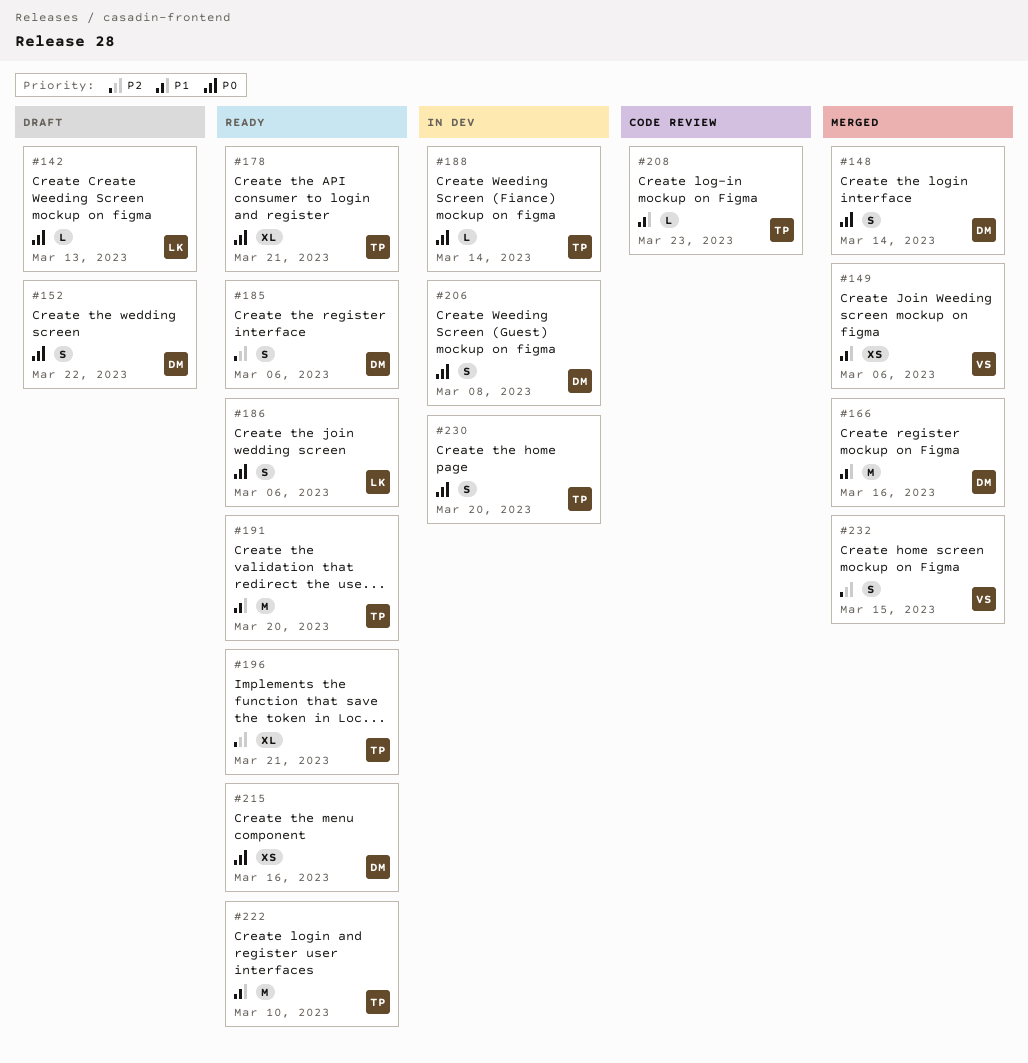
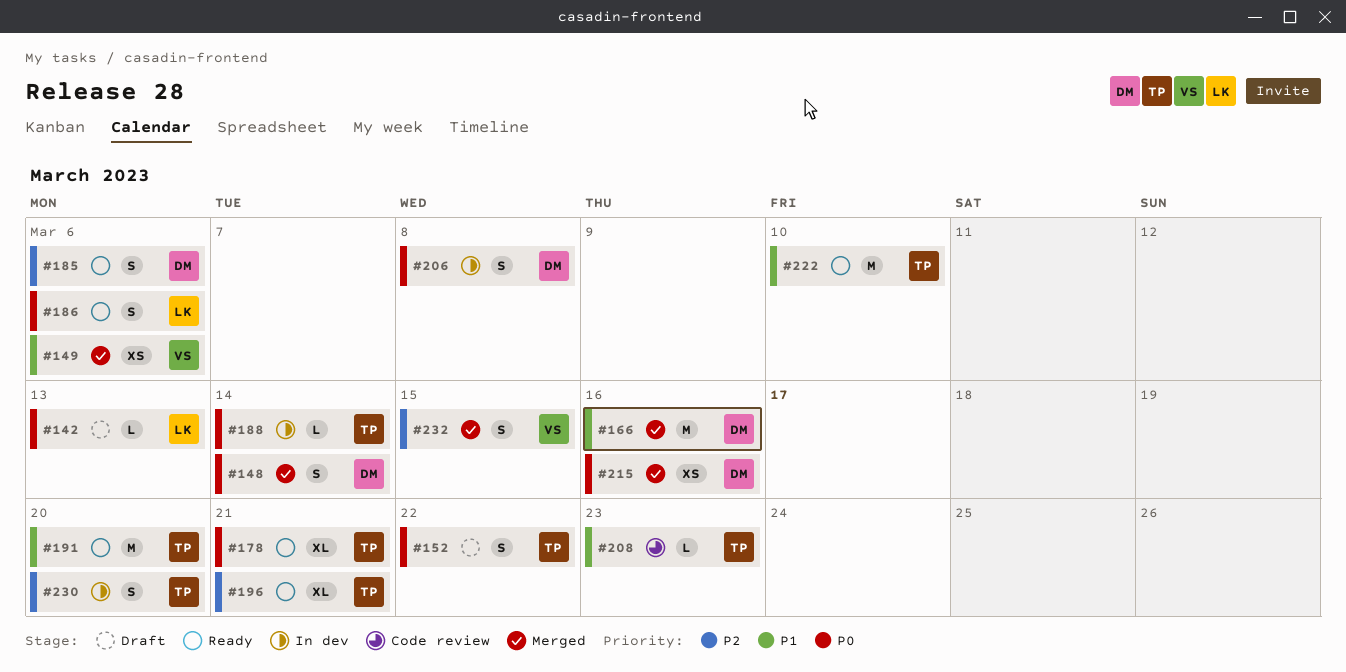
#152, owner: DM -> TP
#215, status: Ready -> Merged
#230, priority: P0 -> P2

